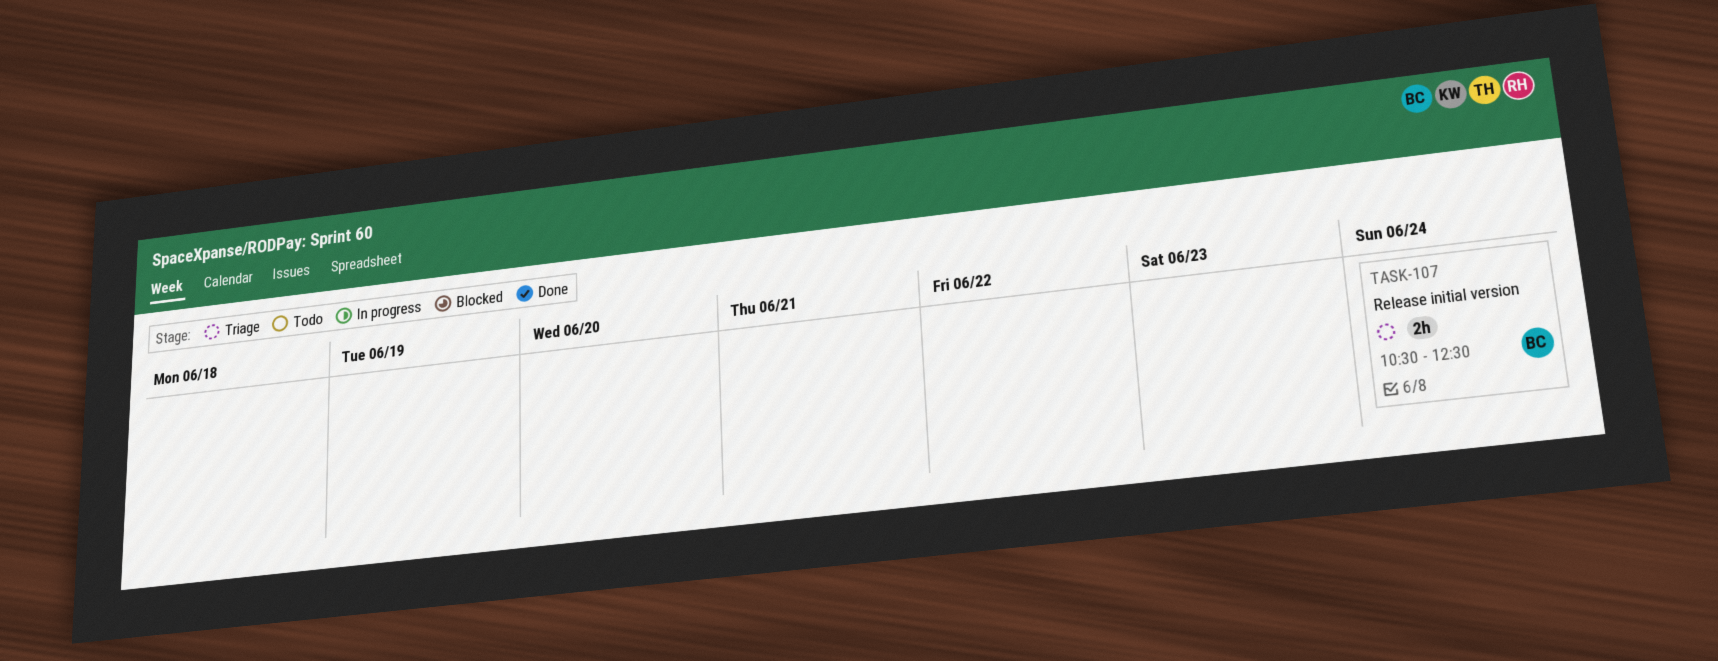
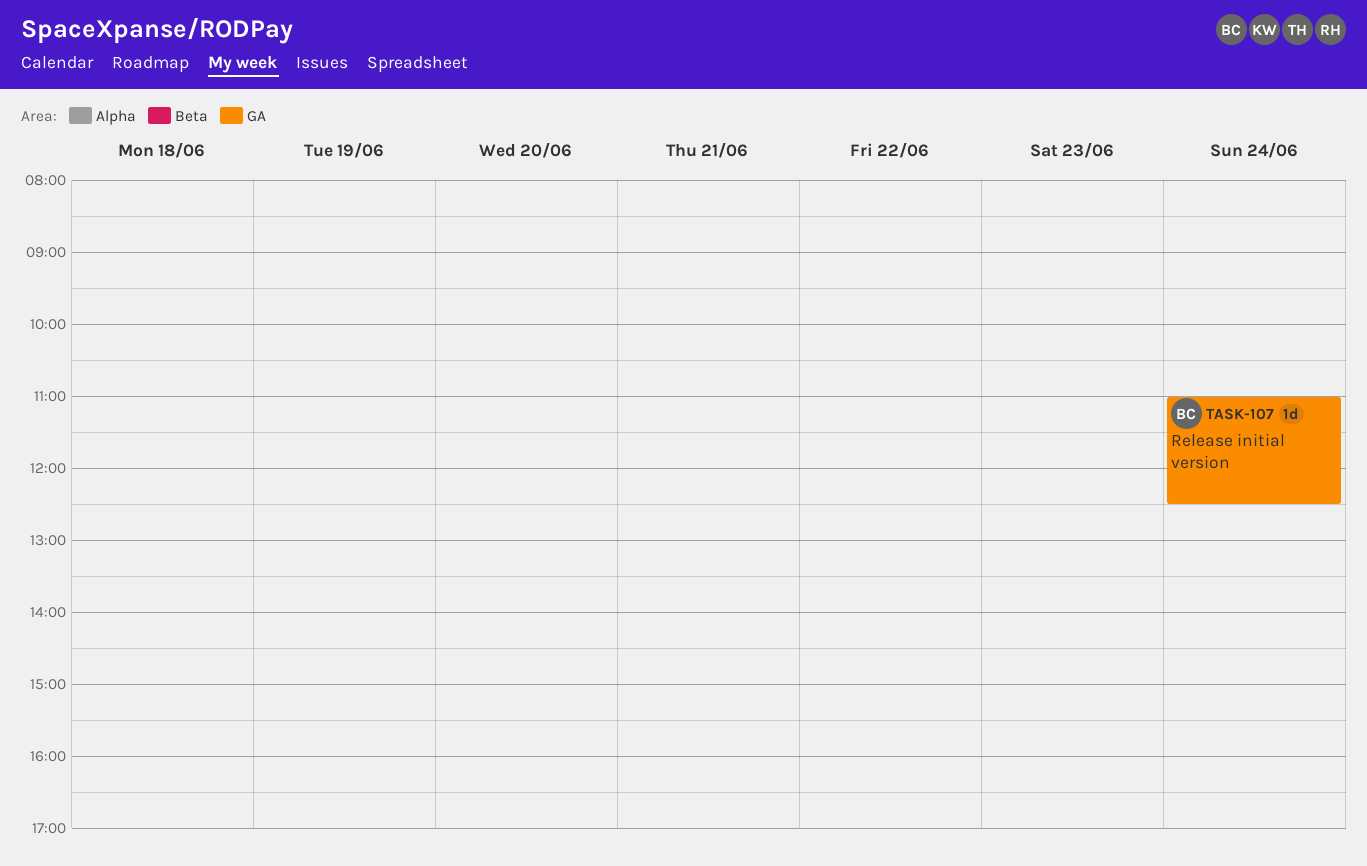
TASK-107, estimate: 2h -> 1d
TASK-107, begins: 10:30 -> 11:00

